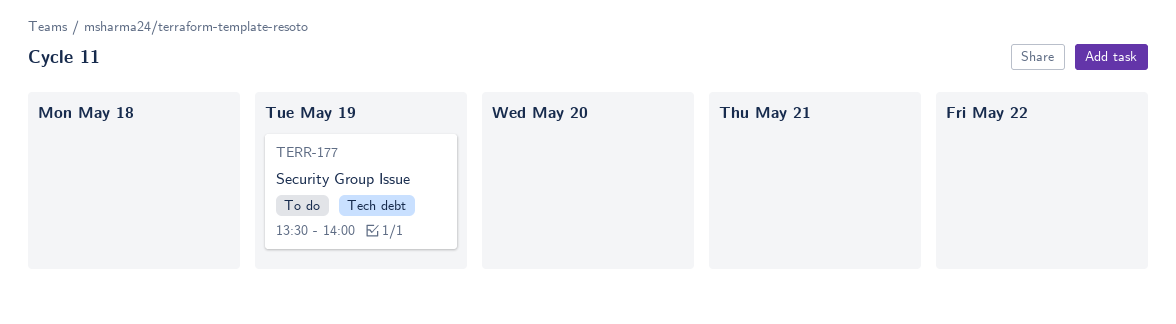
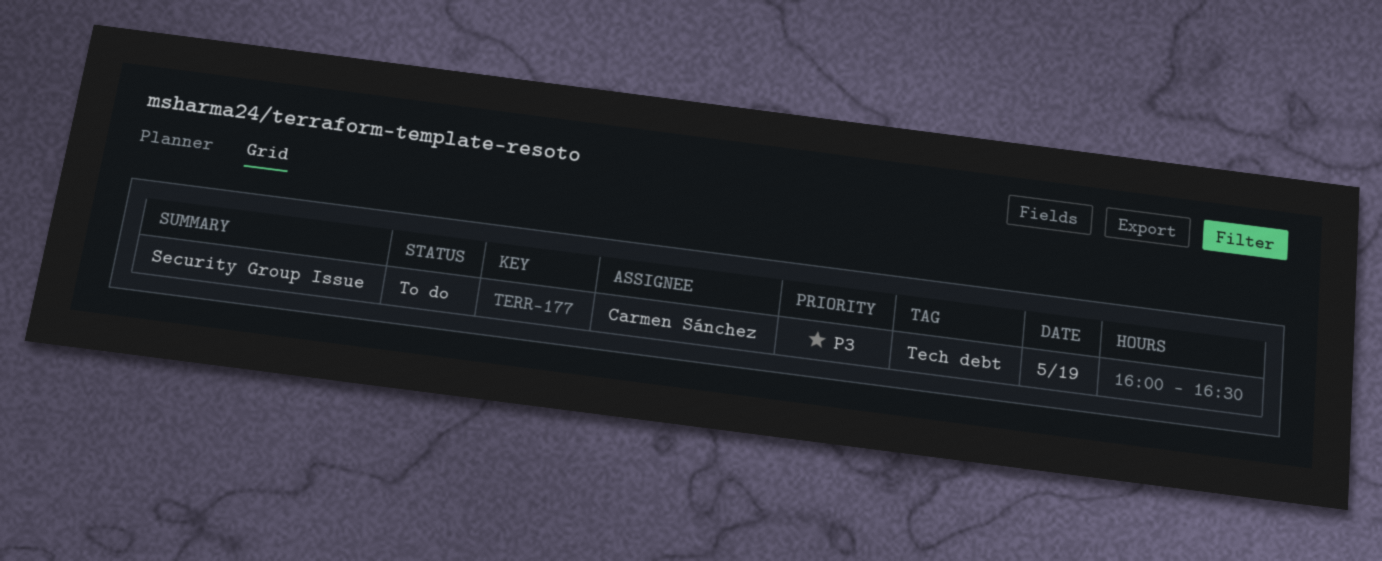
TERR-177, begins: 13:30 -> 16:00
TERR-177, ends: 14:00 -> 16:30

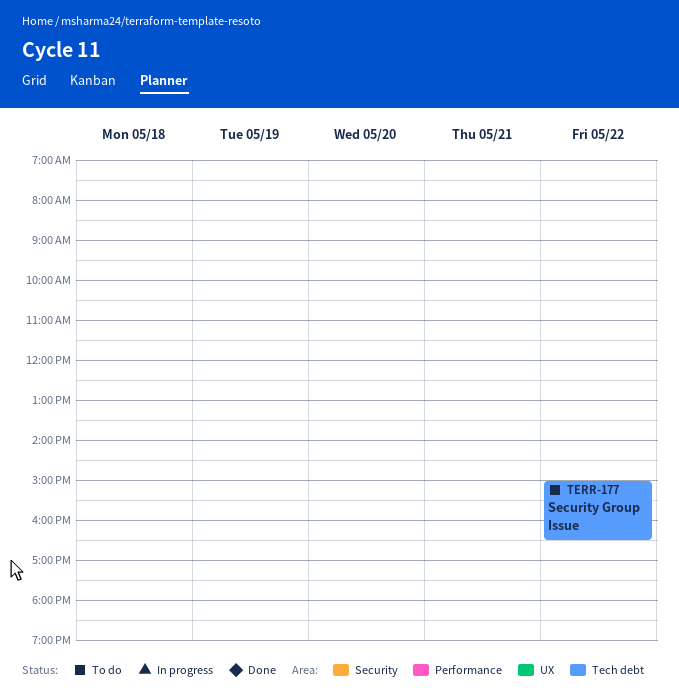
TERR-177, day: May 19 -> May 22
TERR-177, begins: 16:00 -> 15:00

